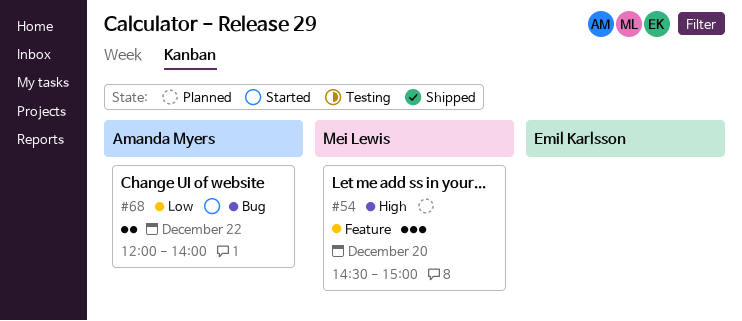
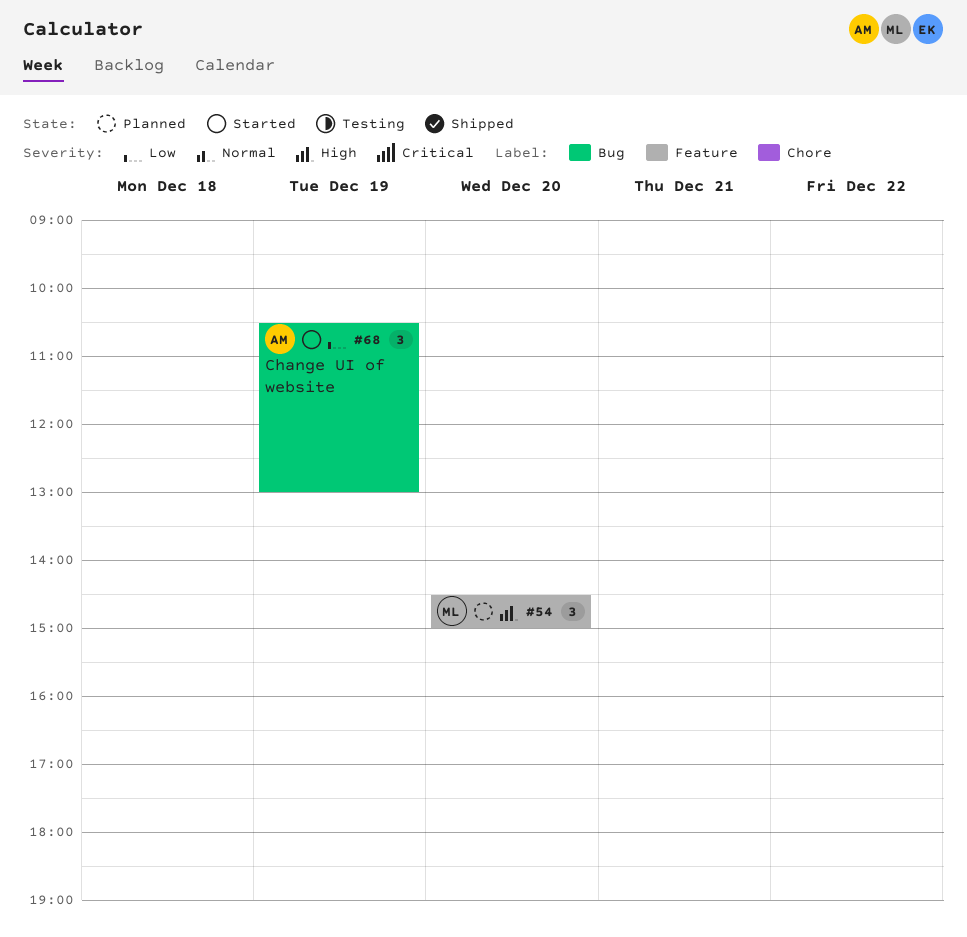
#68, estimate: 2 -> 3
#68, day: Dec 22 -> Dec 19
#68, begins: 12:00 -> 10:30
#68, ends: 14:00 -> 13:00

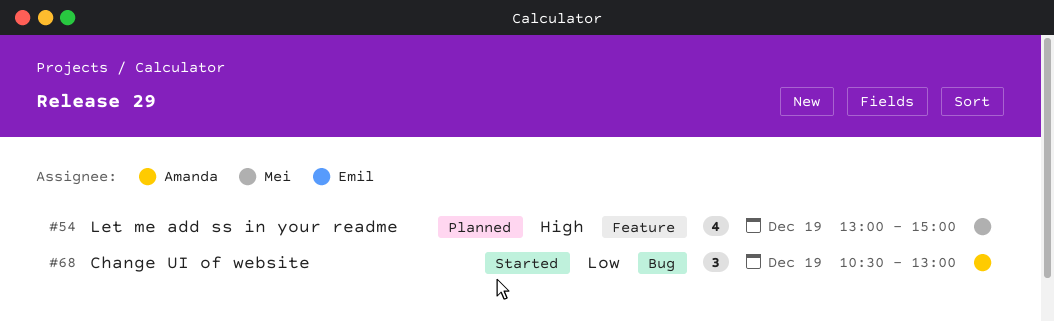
#54, estimate: 3 -> 4
#54, day: Dec 20 -> Dec 19
#54, begins: 14:30 -> 13:00

